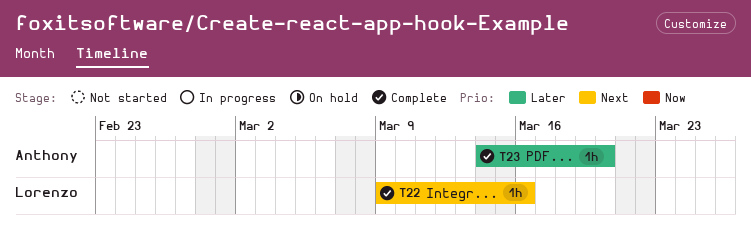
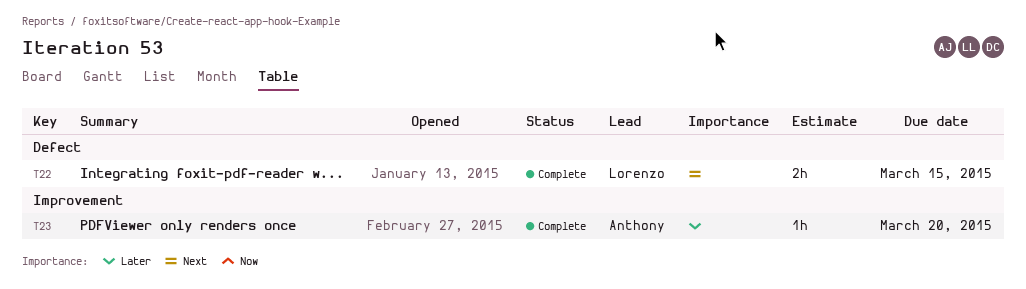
T22, estimate: 1h -> 2h
T22, due: Mar 16 -> Mar 15

